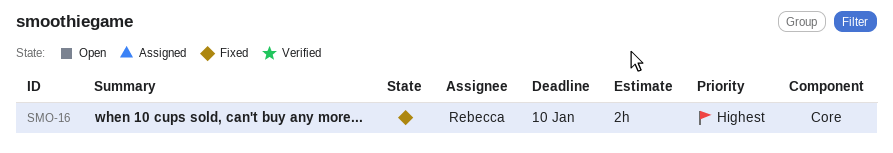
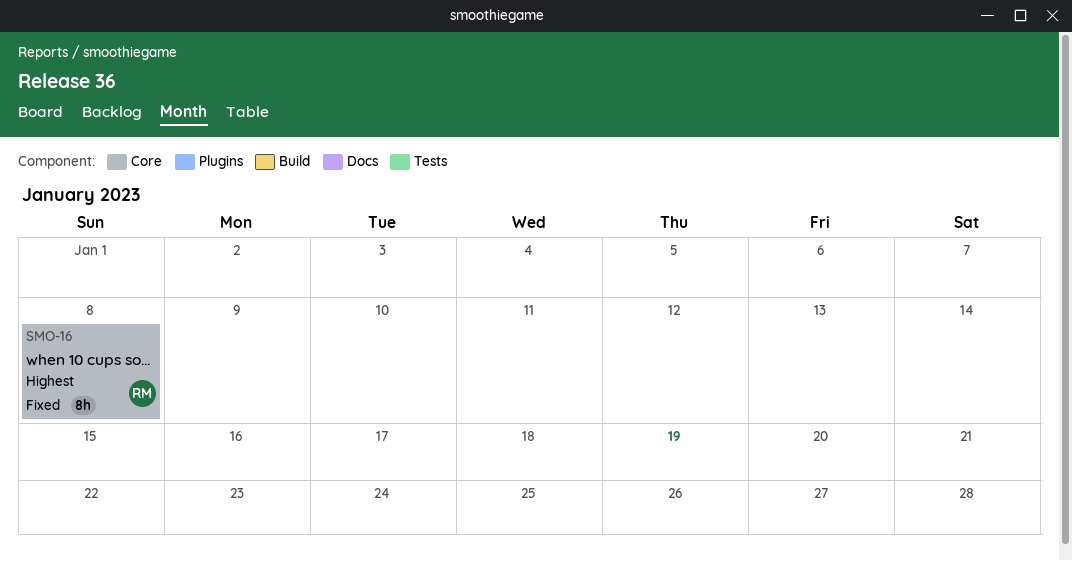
SMO-16, estimate: 2h -> 8h
SMO-16, due: Jan 10 -> Jan 8

